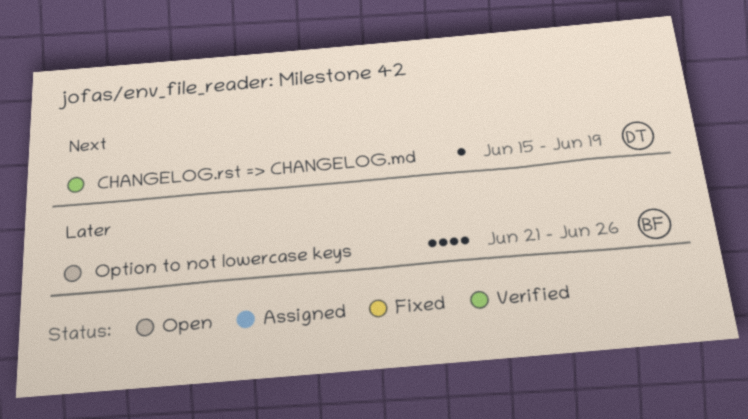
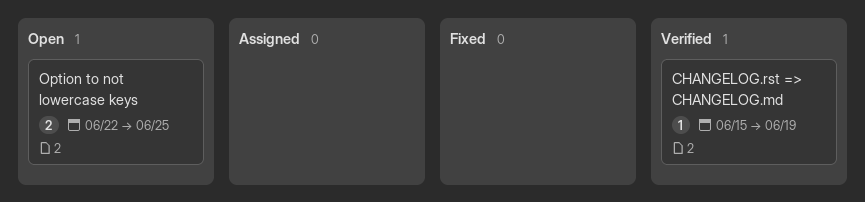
Option to not lowercase keys, estimate: 4 -> 2
Option to not lowercase keys, start: Jun 21 -> Jun 22
Option to not lowercase keys, due: Jun 26 -> Jun 25

